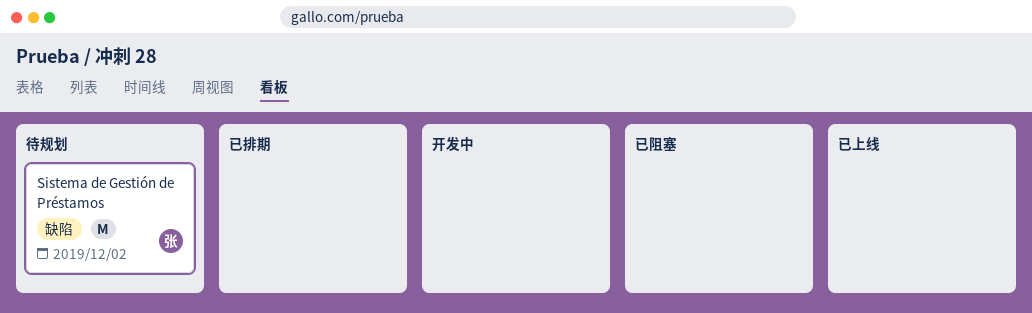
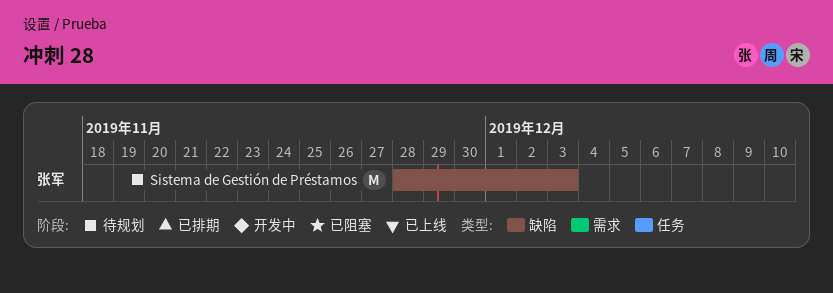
Sistema de Gestión de Préstamos, due: Dec 2 -> Dec 3

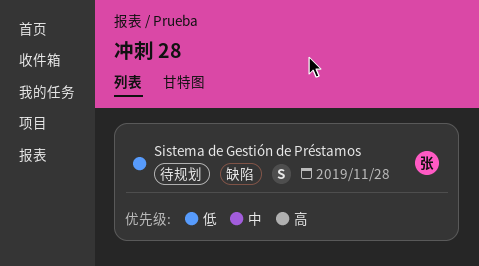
Sistema de Gestión de Préstamos, estimate: M -> S
Sistema de Gestión de Préstamos, due: Dec 3 -> Nov 28

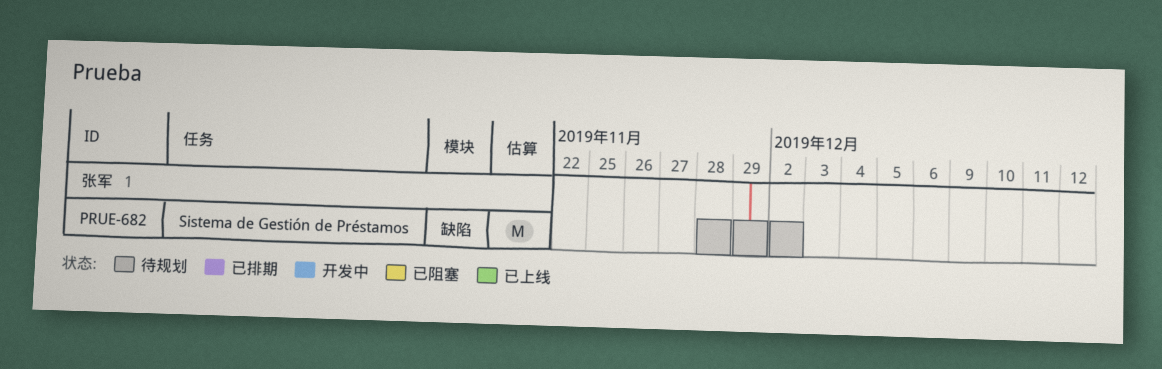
Sistema de Gestión de Préstamos, estimate: S -> M
Sistema de Gestión de Préstamos, due: Nov 28 -> Dec 2

